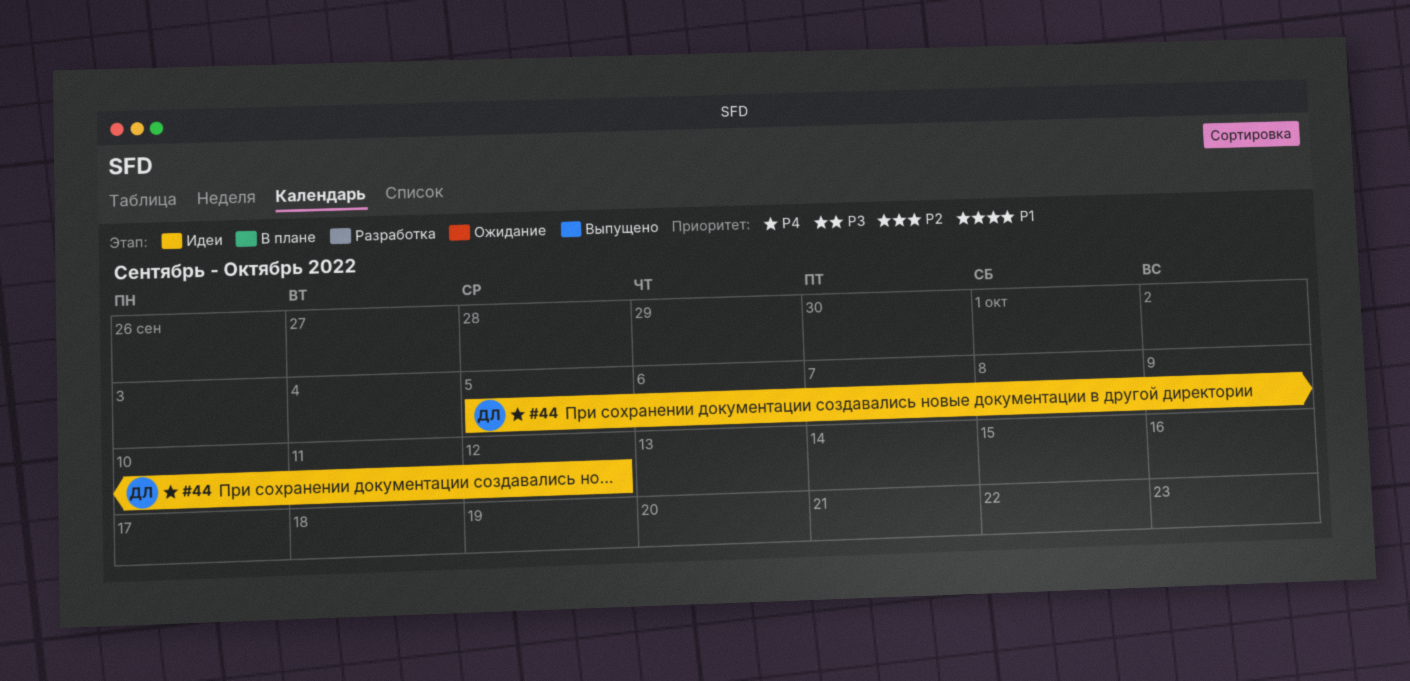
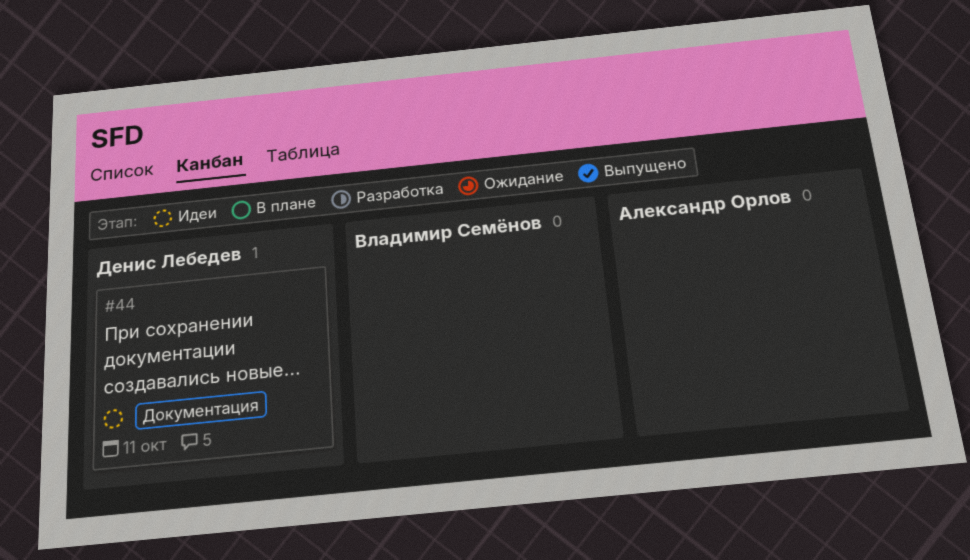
#44, due: Oct 12 -> Oct 11

